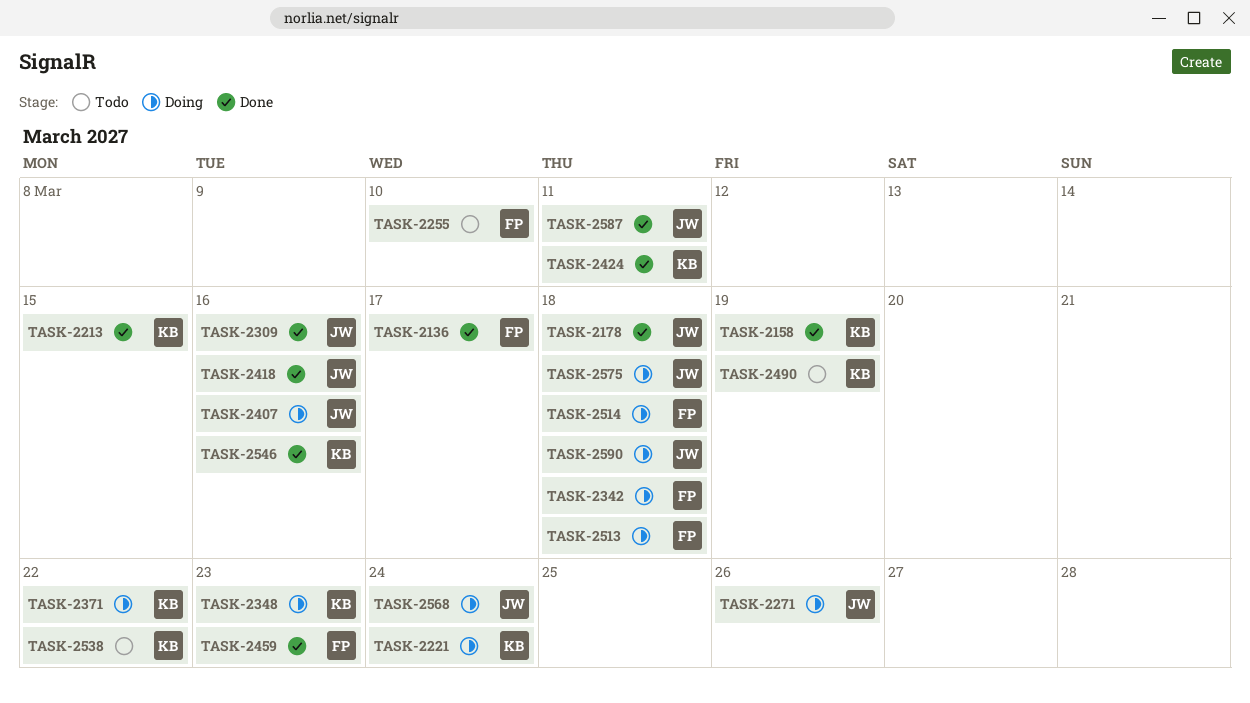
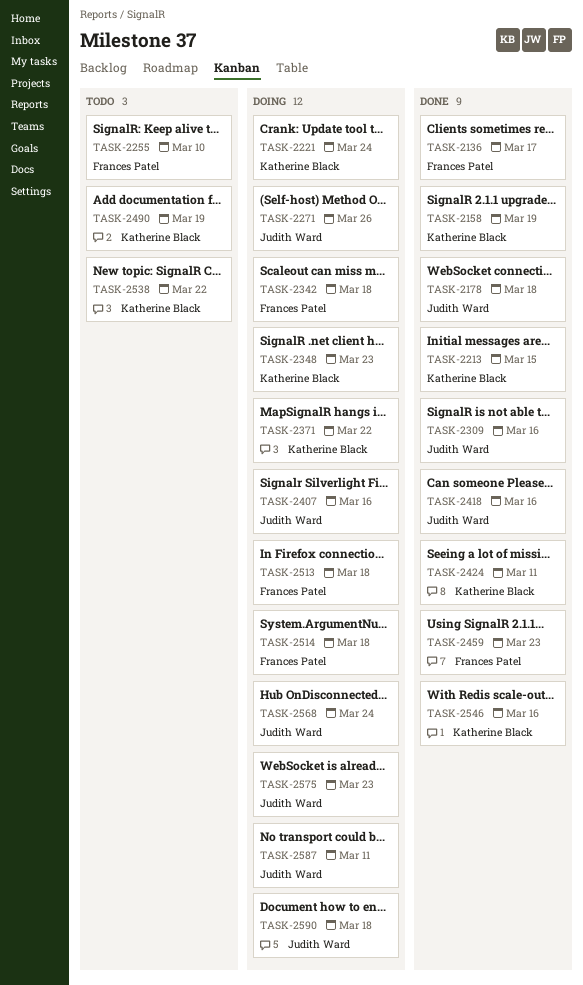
TASK-2575, due: Mar 18 -> Mar 23
TASK-2587, status: Done -> Doing

